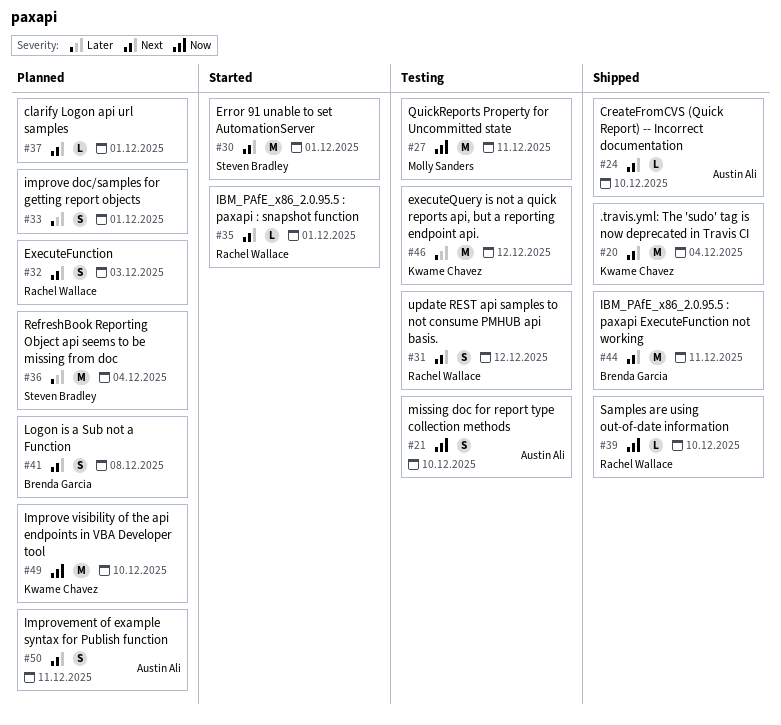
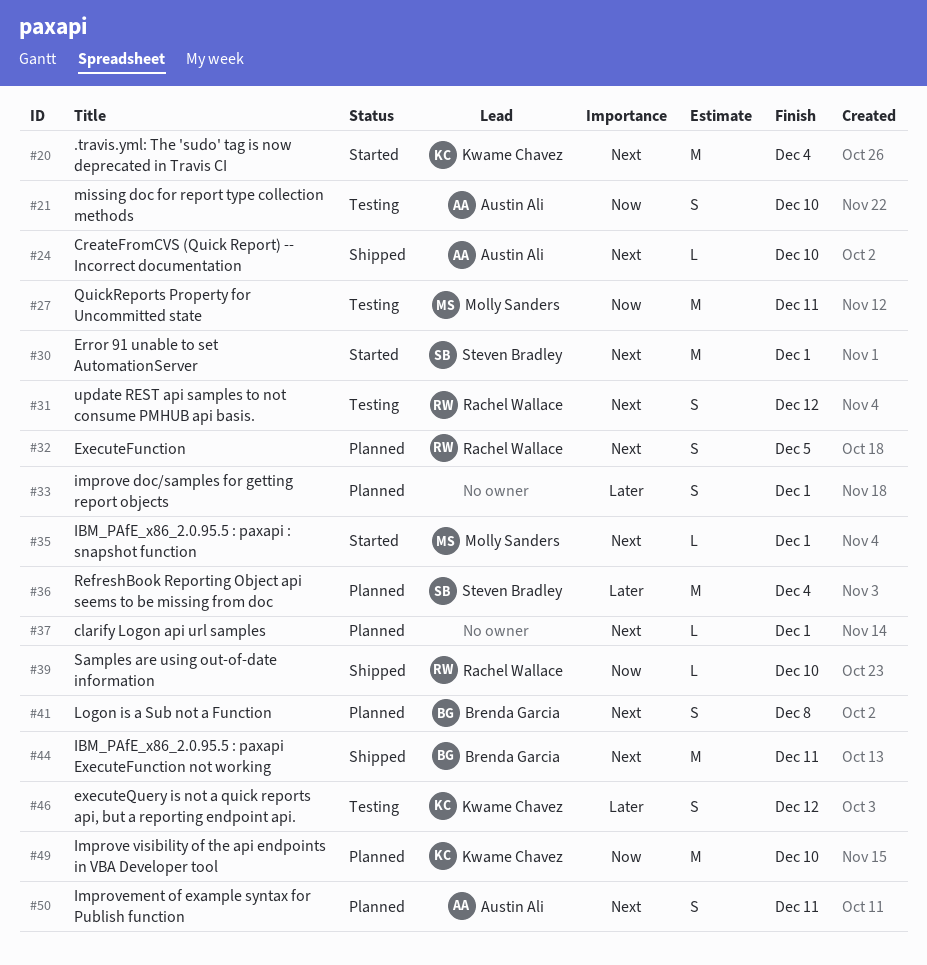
#20, status: Shipped -> Started
#32, due: Dec 3 -> Dec 5
#35, owner: Rachel Wallace -> Molly Sanders
#46, estimate: M -> S

